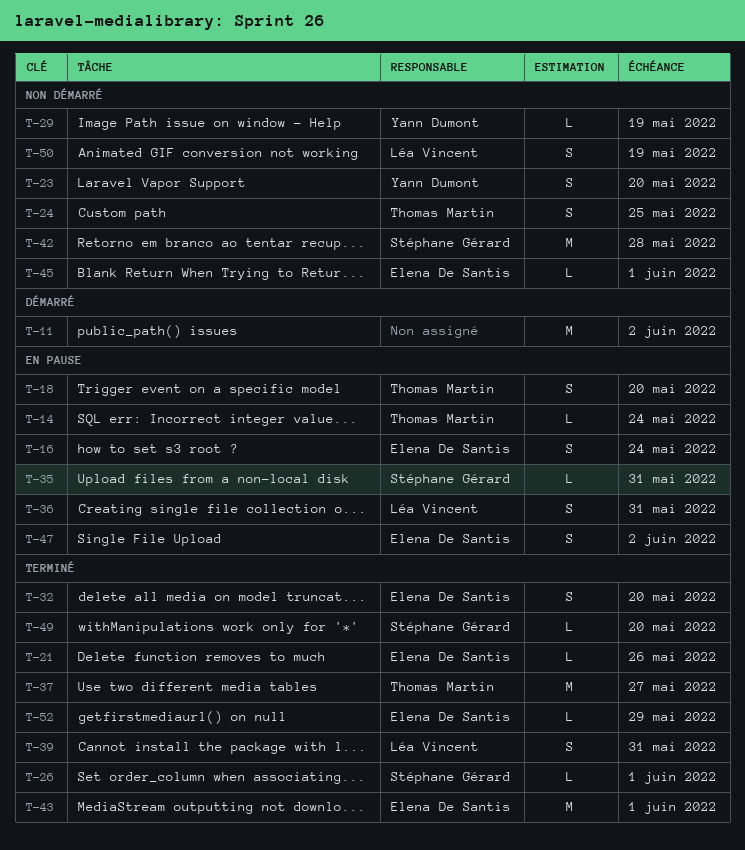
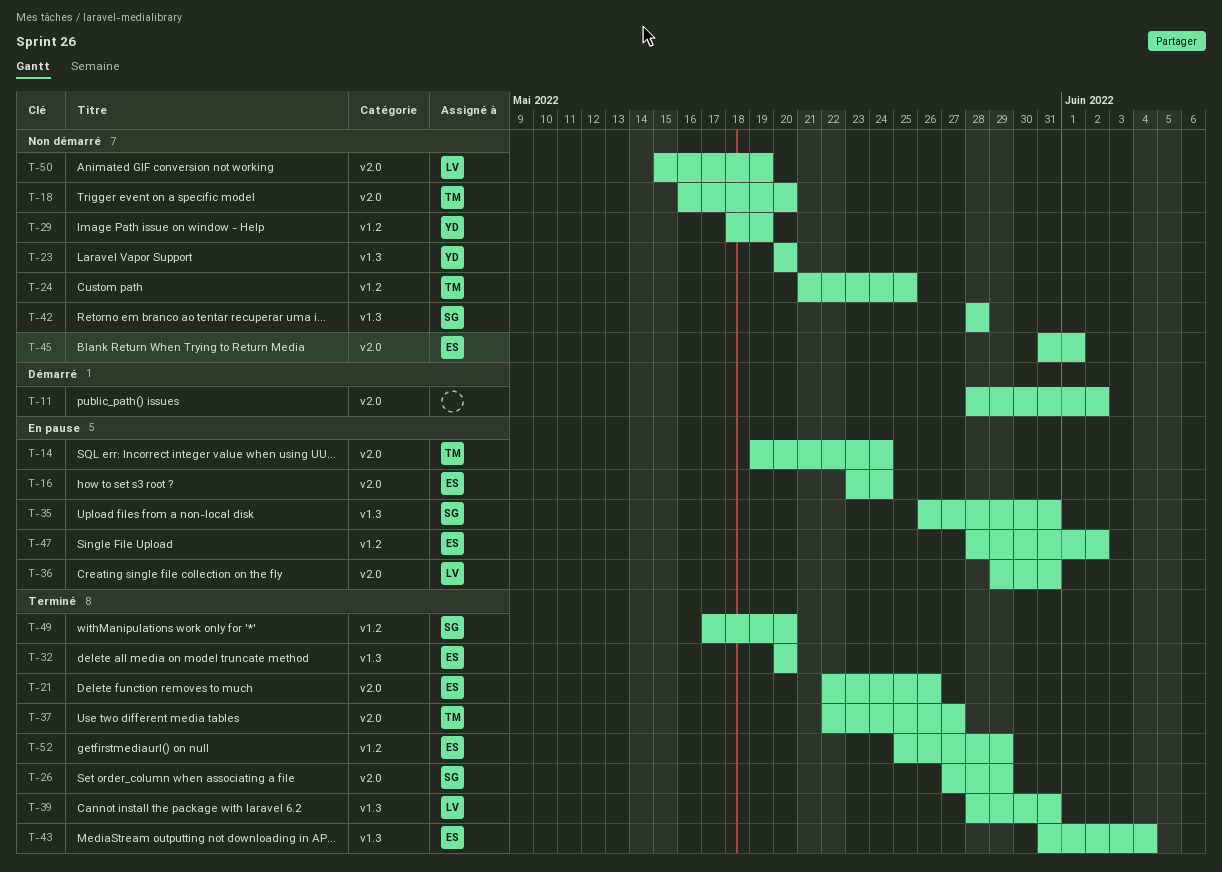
T-18, status: En pause -> Non démarré
T-26, due: Jun 1 -> May 29
T-43, due: Jun 1 -> Jun 4

